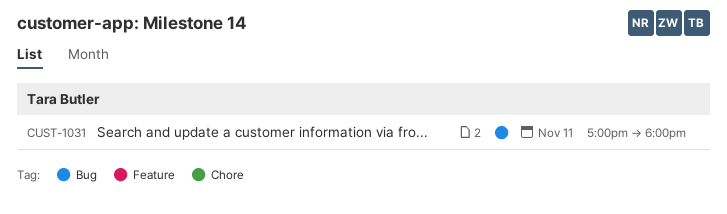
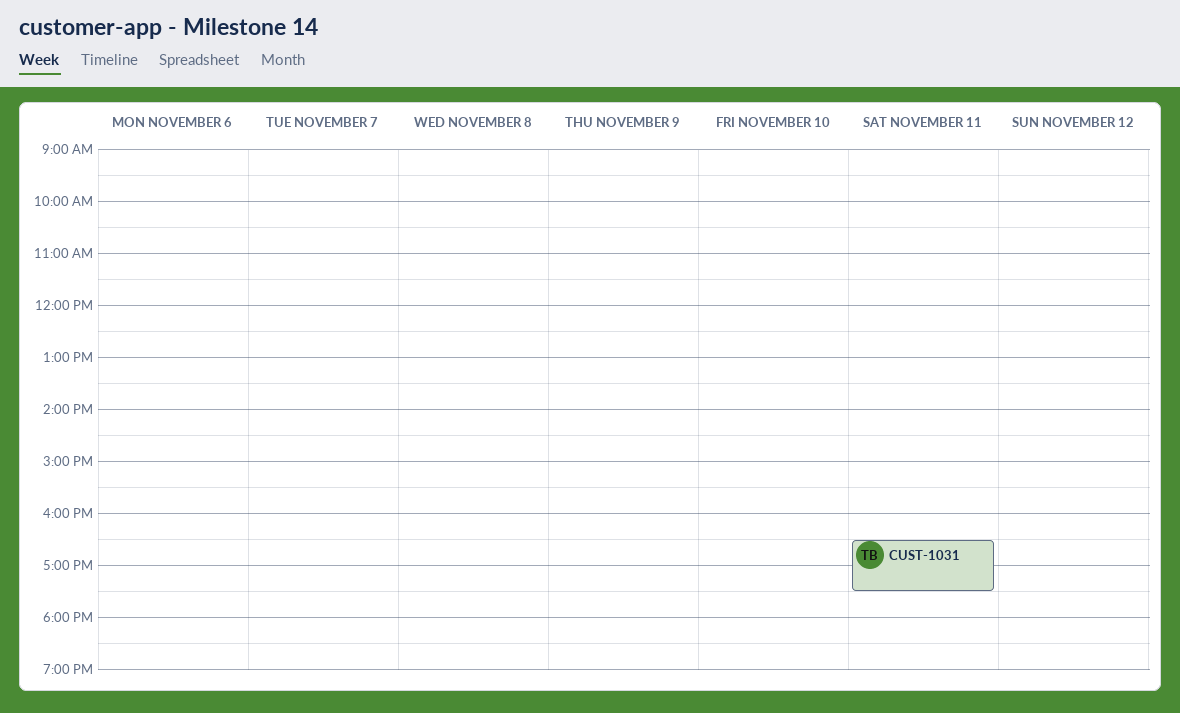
CUST-1031, begins: 17:00 -> 16:30
CUST-1031, ends: 18:00 -> 17:30

